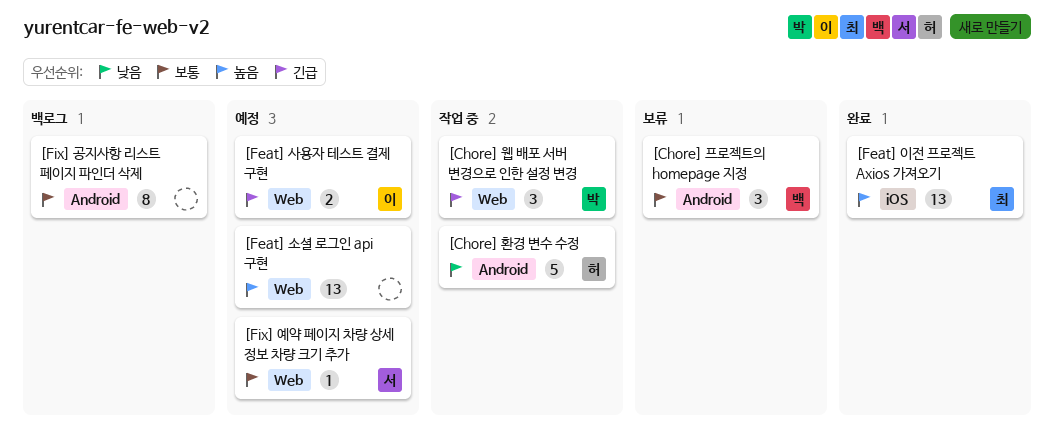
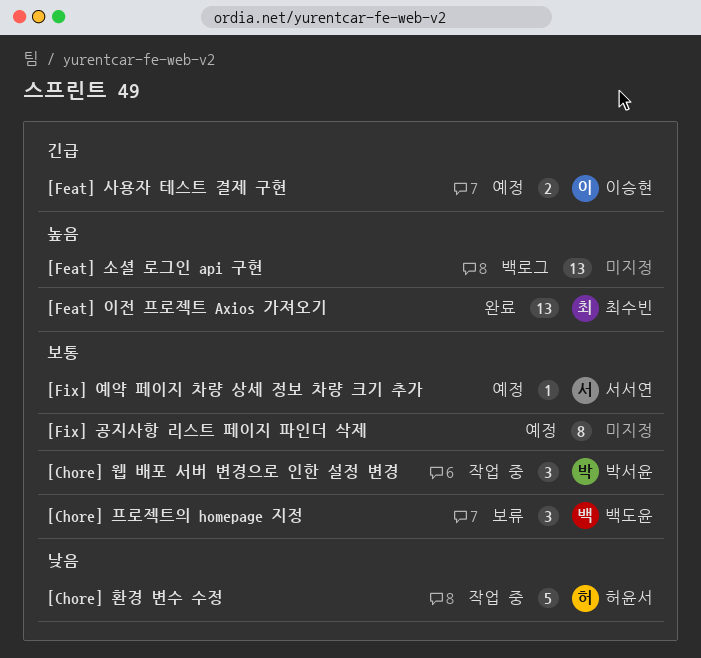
[Chore] 웹 배포 서버 변경으로 인한 설정 변경, priority: 긴급 -> 보통
[Feat] 소셜 로그인 api 구현, status: 예정 -> 백로그
[Fix] 공지사항 리스트 페이지 파인더 삭제, status: 백로그 -> 예정

